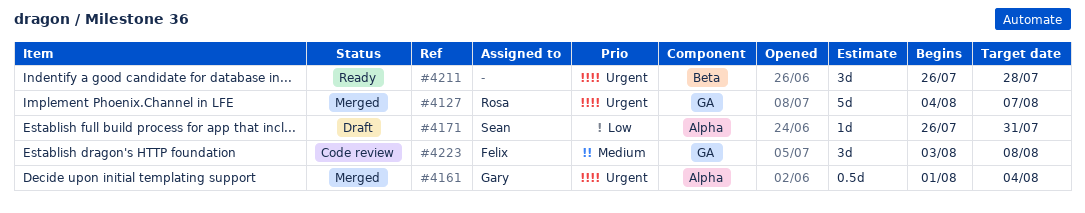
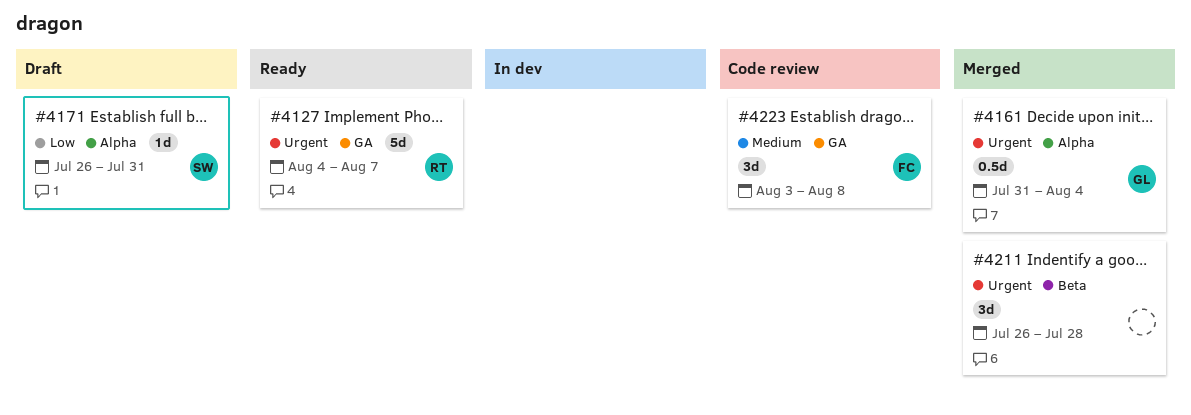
#4127, status: Merged -> Ready
#4161, start: Aug 1 -> Jul 31
#4211, status: Ready -> Merged

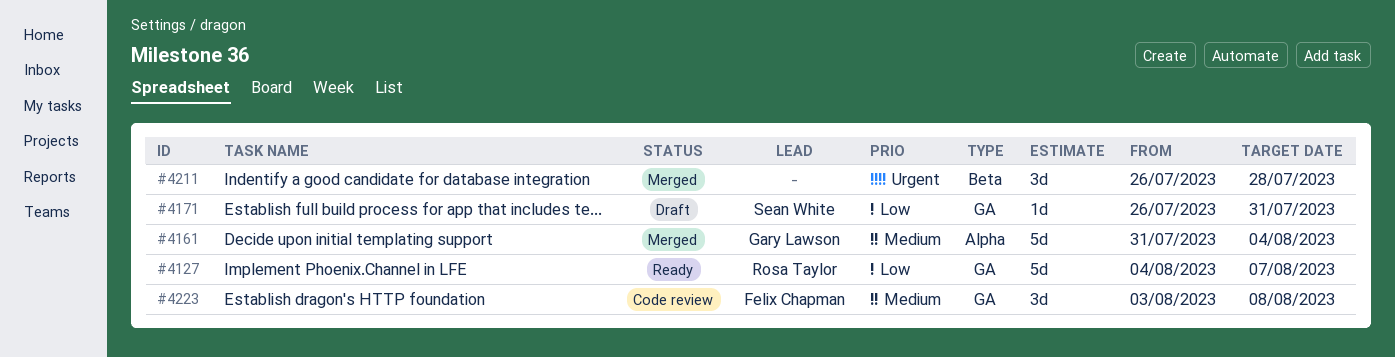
#4127, priority: Urgent -> Low
#4161, priority: Urgent -> Medium
#4161, estimate: 0.5d -> 5d
#4171, label: Alpha -> GA

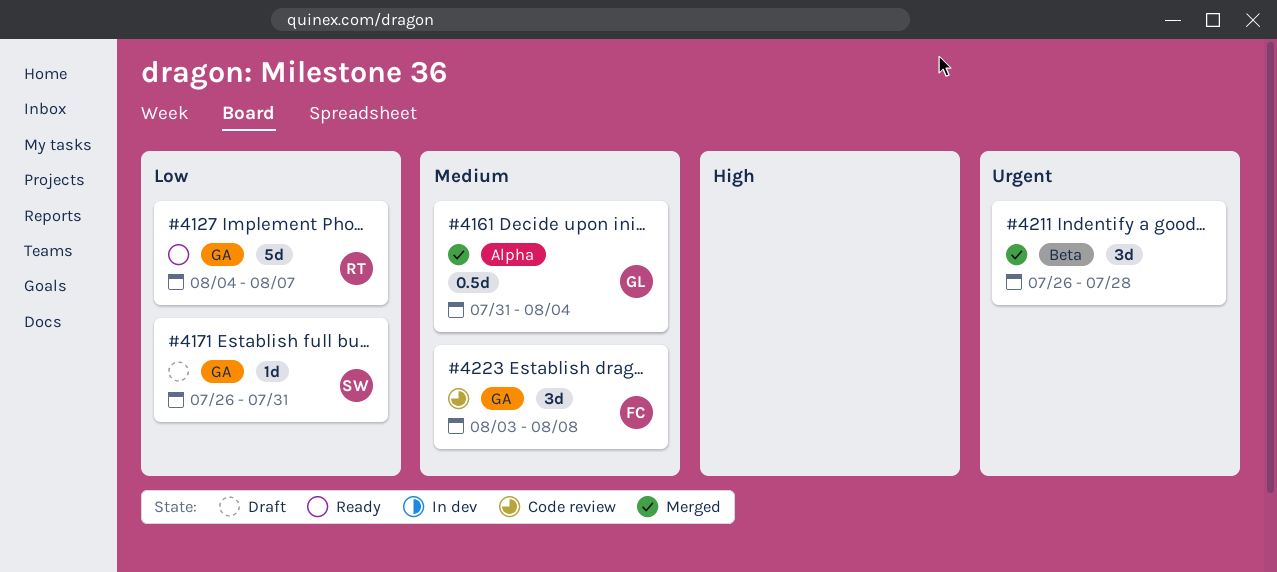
#4161, estimate: 5d -> 0.5d

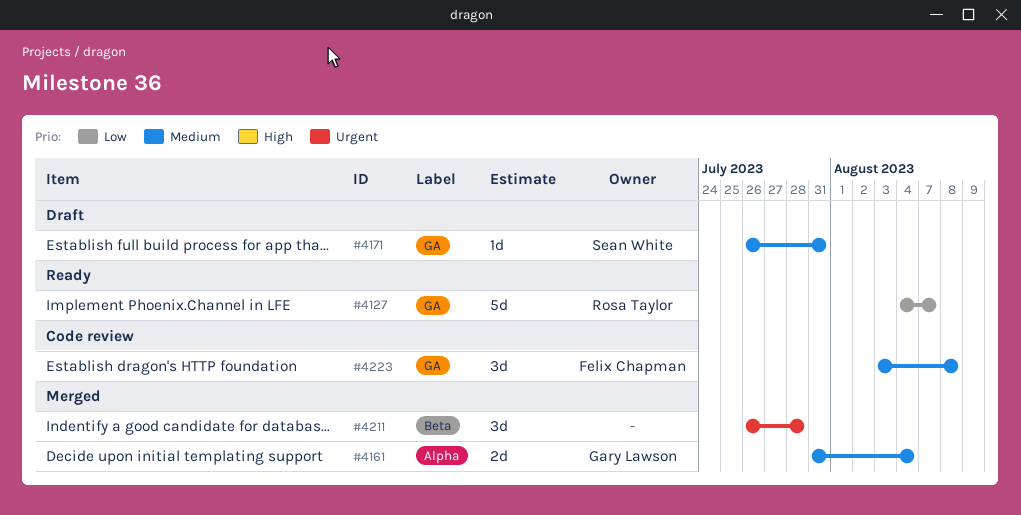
#4161, estimate: 0.5d -> 2d
#4171, priority: Low -> Medium

